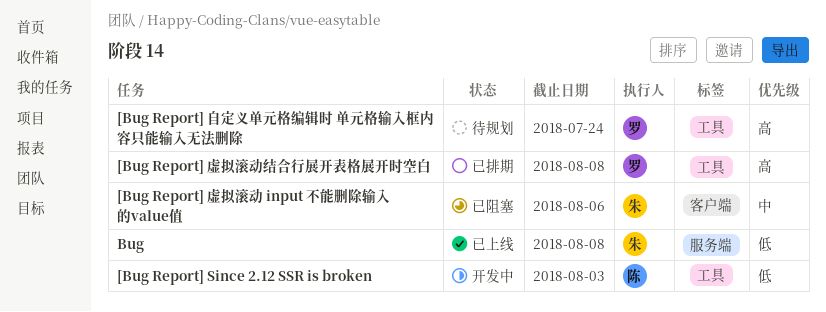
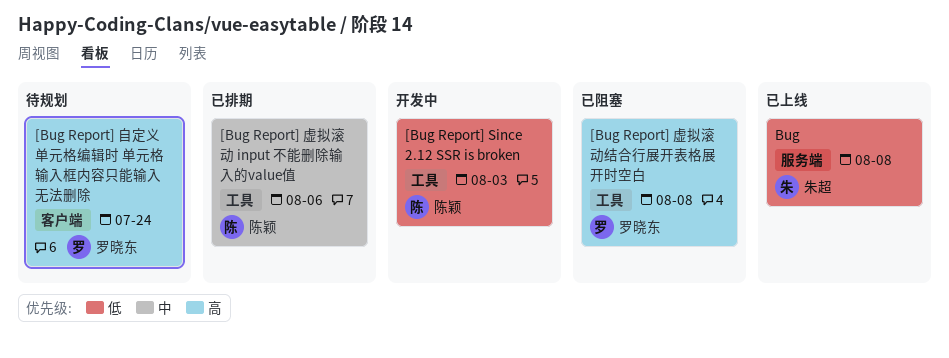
[Bug Report] 自定义单元格编辑时 单元格输入框内容只能输入无法删除, label: 工具 -> 客户端
[Bug Report] 虚拟滚动 input 不能删除输入的value值, status: 已阻塞 -> 已排期
[Bug Report] 虚拟滚动 input 不能删除输入的value值, owner: 朱超 -> 陈颖
[Bug Report] 虚拟滚动 input 不能删除输入的value值, label: 客户端 -> 工具
[Bug Report] 虚拟滚动结合行展开表格展开时空白, status: 已排期 -> 已阻塞

